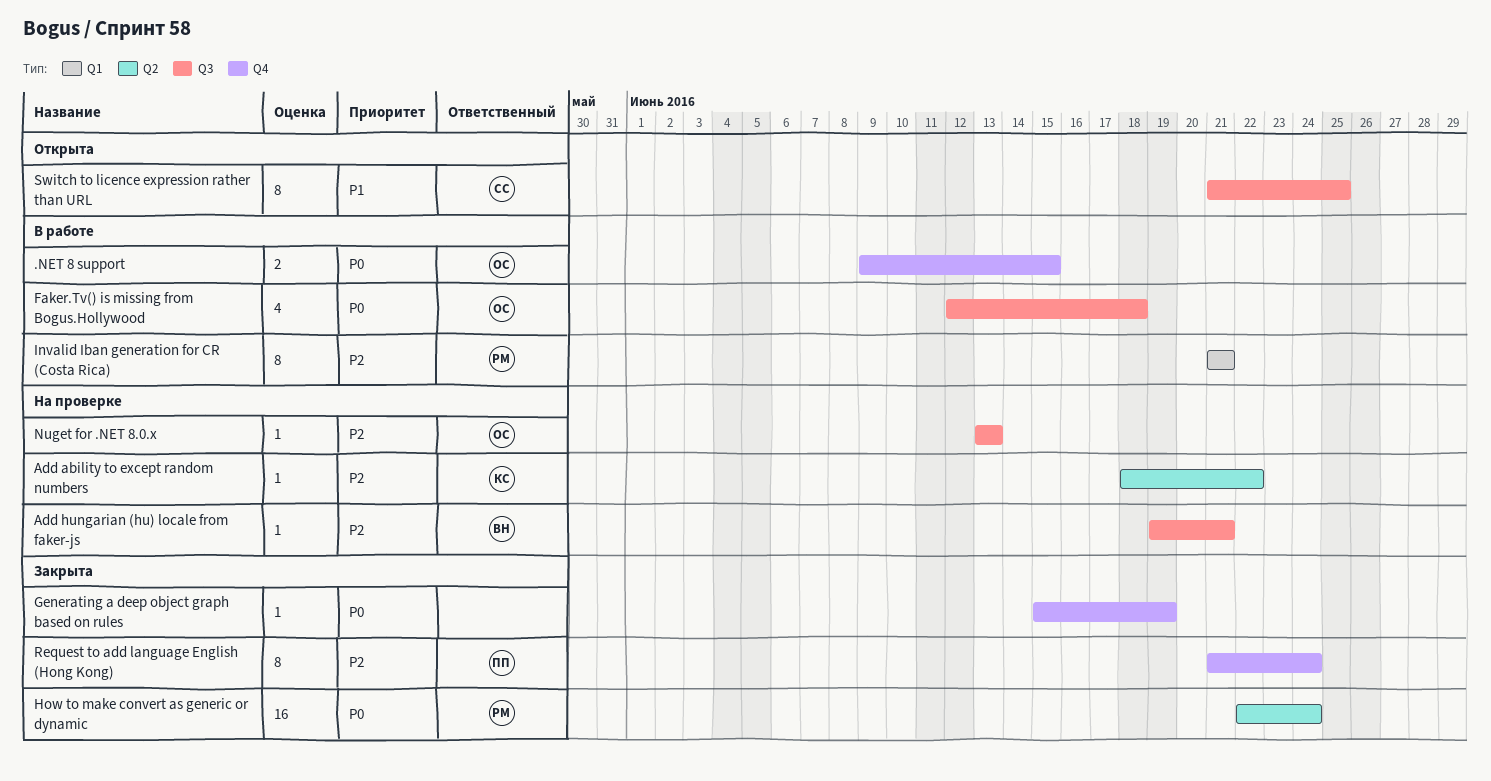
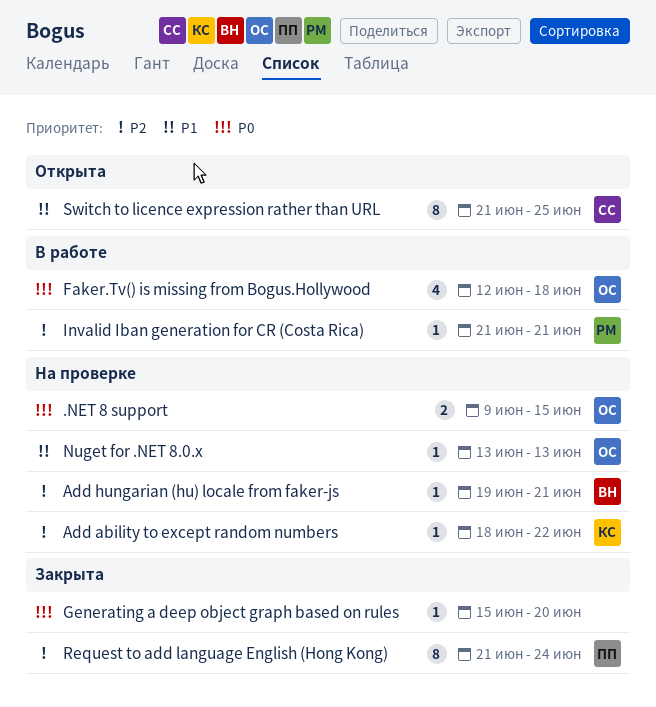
.NET 8 support, status: В работе -> На проверке
Generating a deep object graph based on rules, due: Jun 19 -> Jun 20
How to make convert as generic or dynamic: present -> none
Invalid Iban generation for CR (Costa Rica), estimate: 8 -> 1
Nuget for .NET 8.0.x, priority: P2 -> P1

